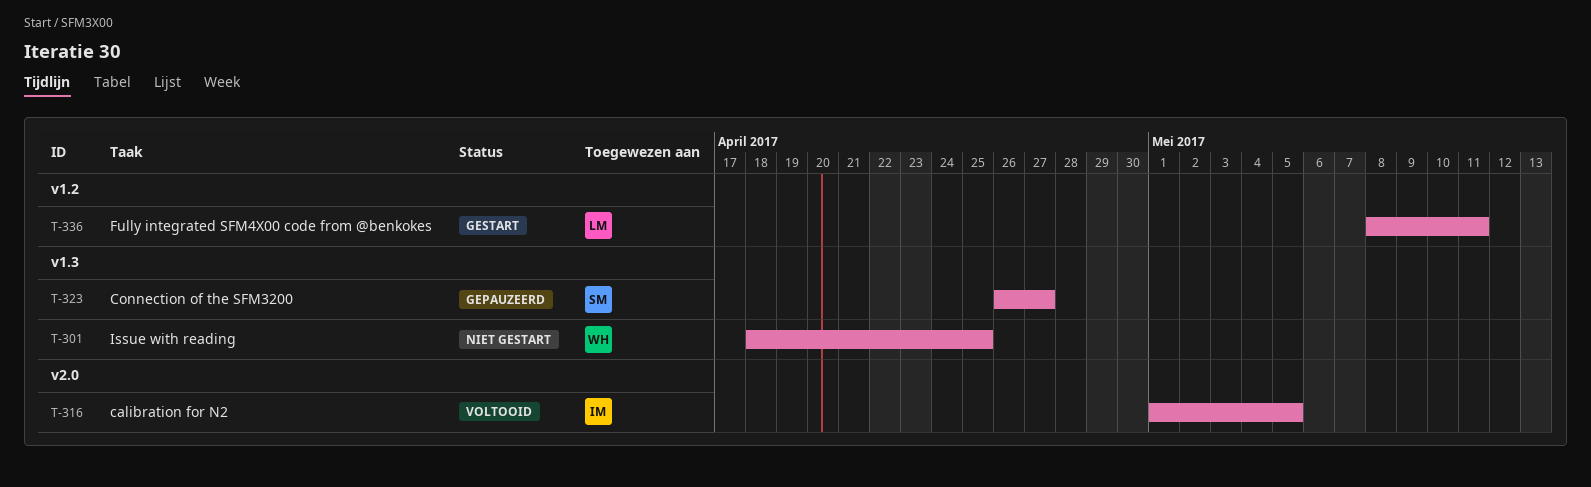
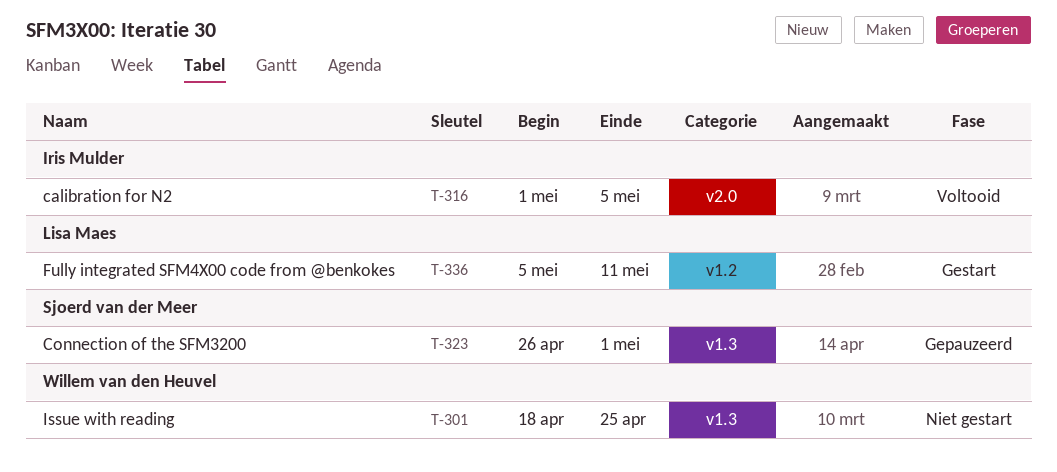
T-323, due: Apr 27 -> May 1
T-336, start: May 8 -> May 5

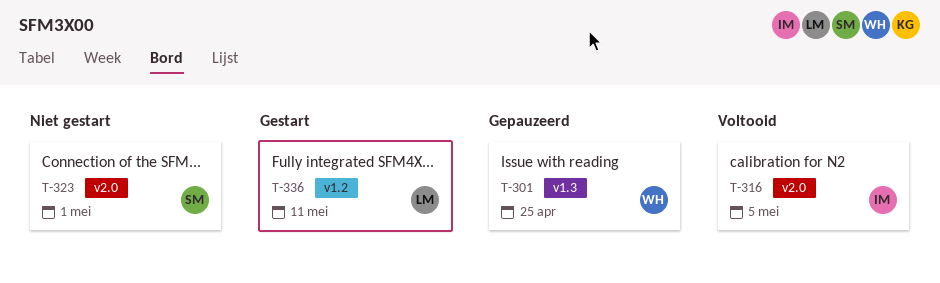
T-301, status: Niet gestart -> Gepauzeerd
T-323, status: Gepauzeerd -> Niet gestart
T-323, label: v1.3 -> v2.0

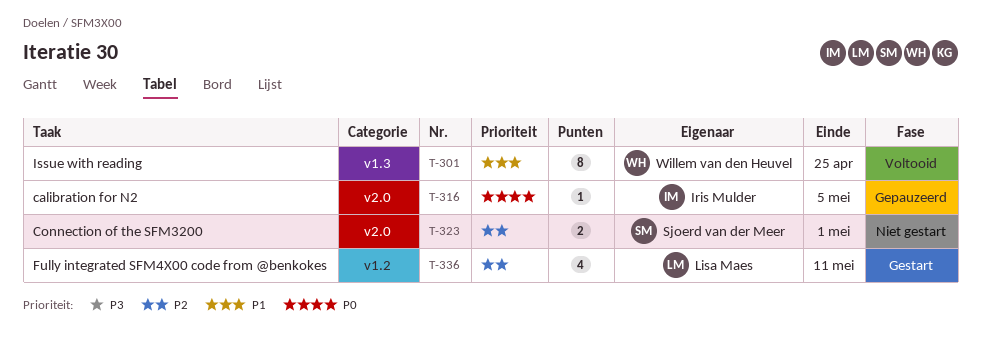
T-301, status: Gepauzeerd -> Voltooid
T-316, status: Voltooid -> Gepauzeerd

